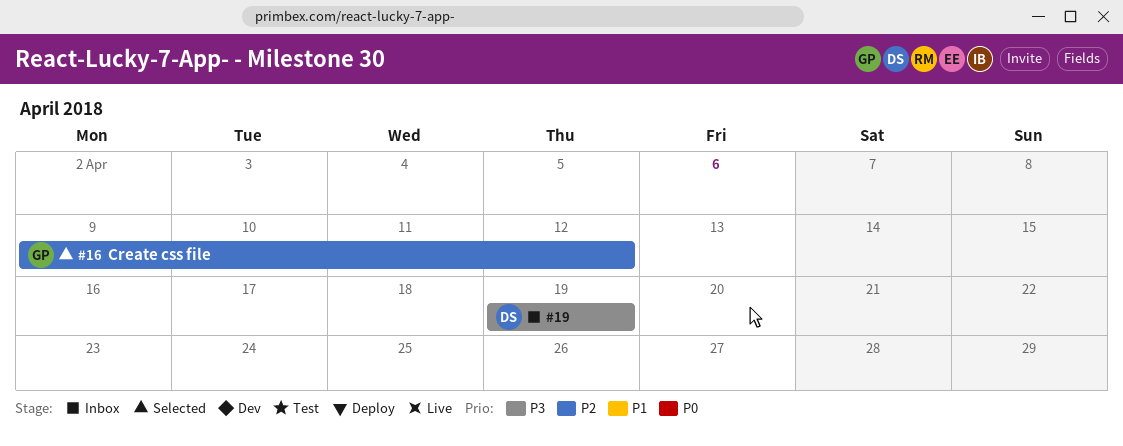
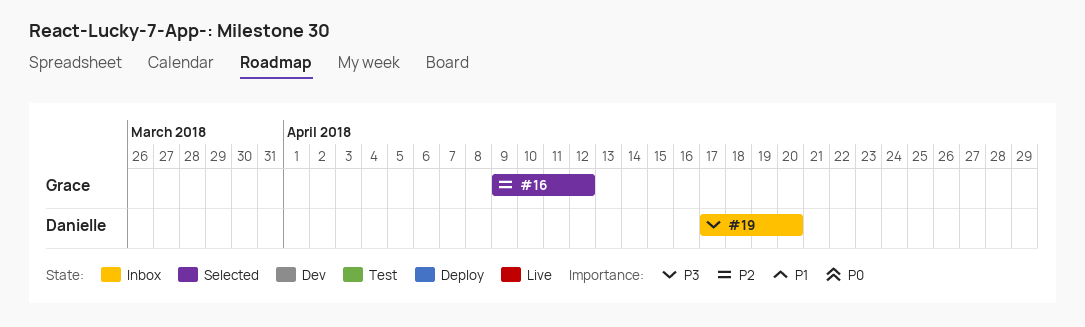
#19, start: Apr 19 -> Apr 17
#19, due: Apr 19 -> Apr 20

